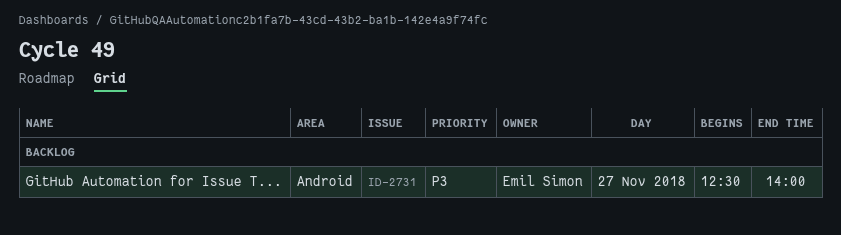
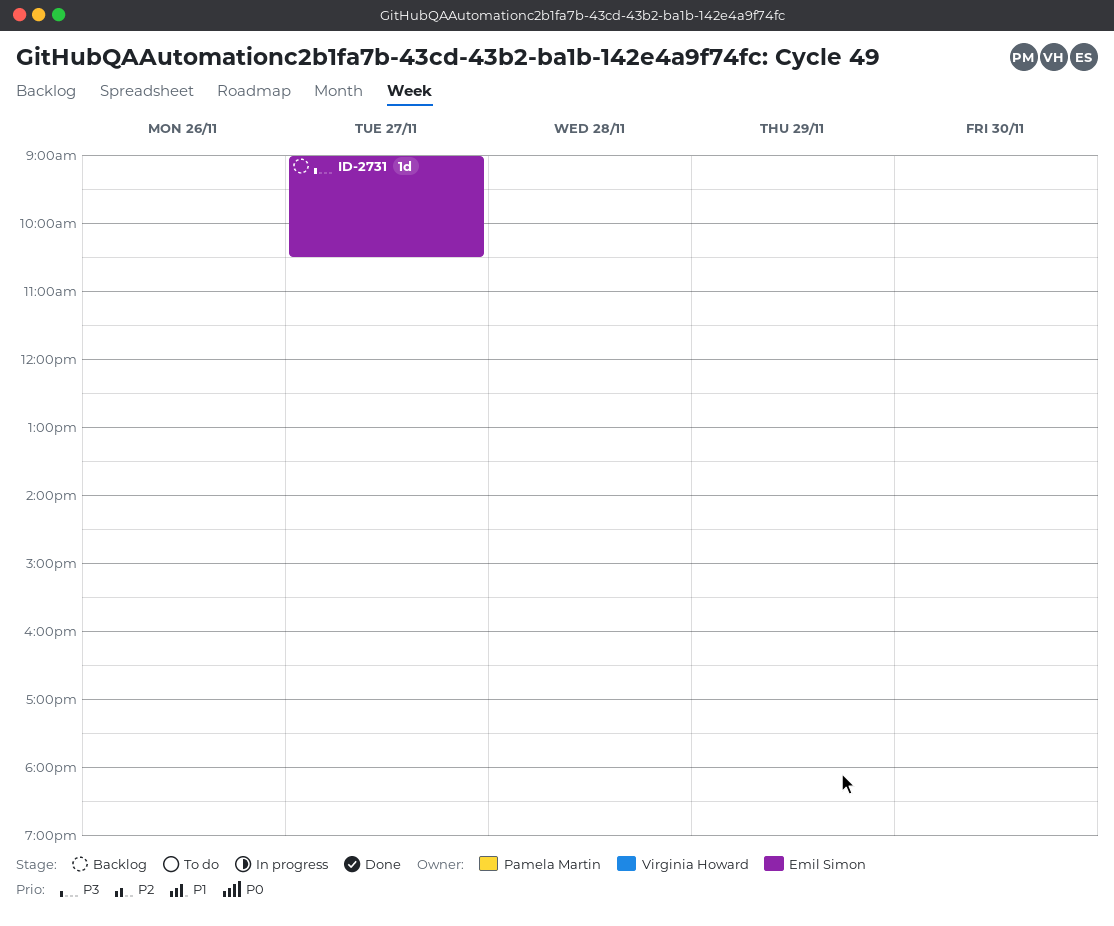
ID-2731, begins: 12:30 -> 09:00
ID-2731, ends: 14:00 -> 10:30

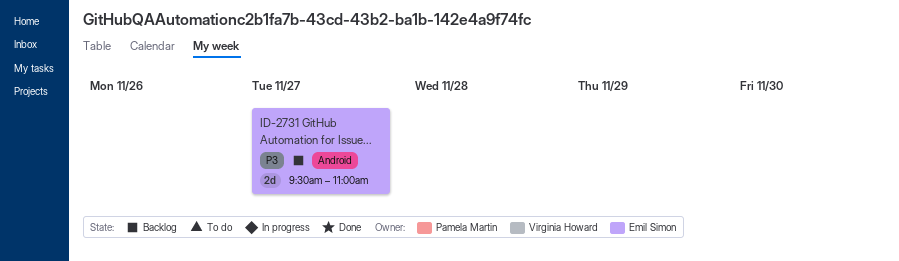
ID-2731, estimate: 1d -> 2d
ID-2731, begins: 09:00 -> 09:30
ID-2731, ends: 10:30 -> 11:00

